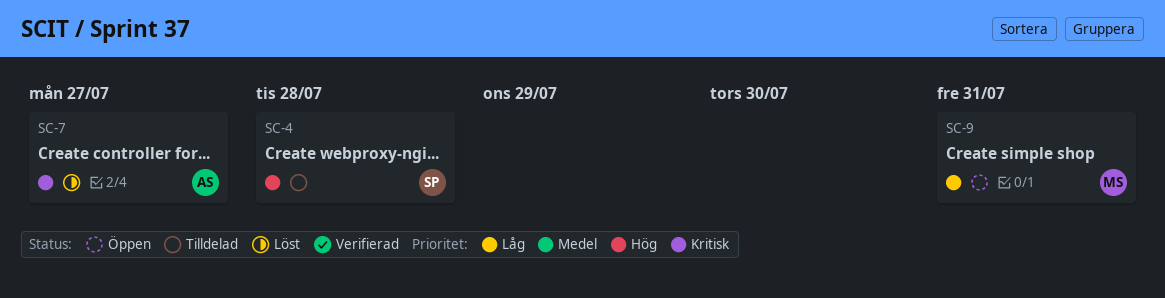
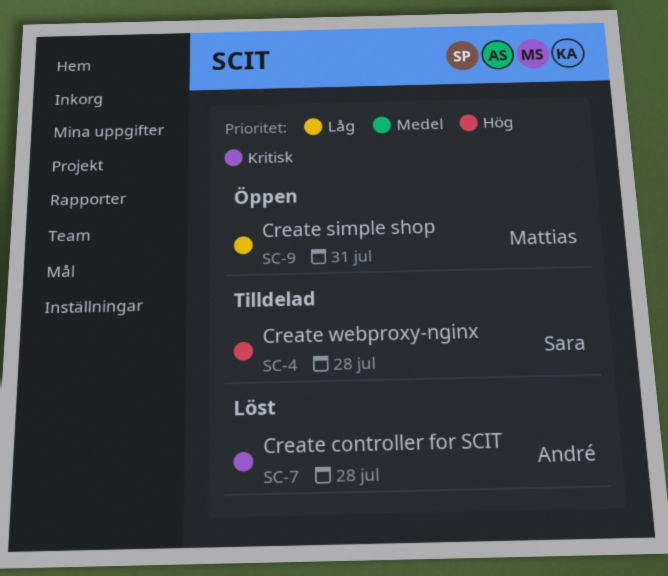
SC-7, due: Jul 27 -> Jul 28

